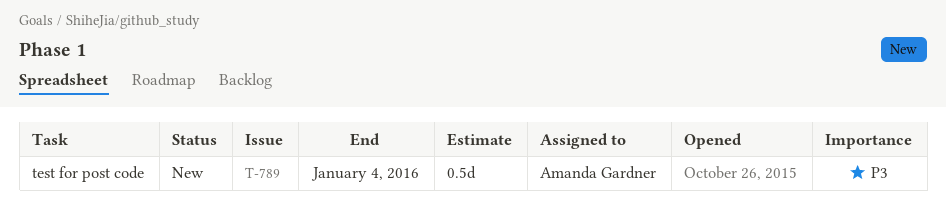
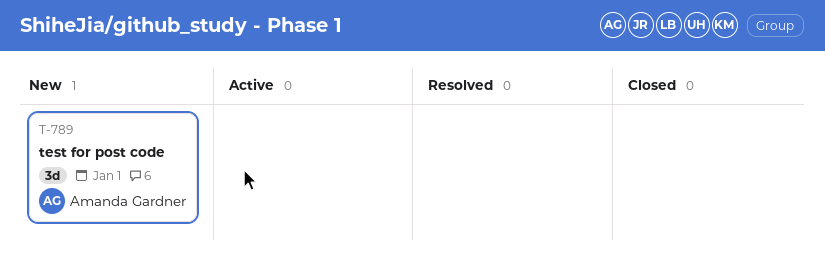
T-789, estimate: 0.5d -> 3d
T-789, due: Jan 4 -> Jan 1

